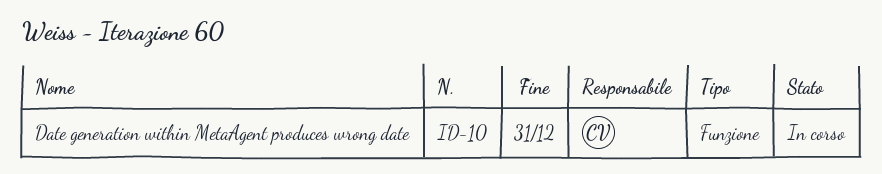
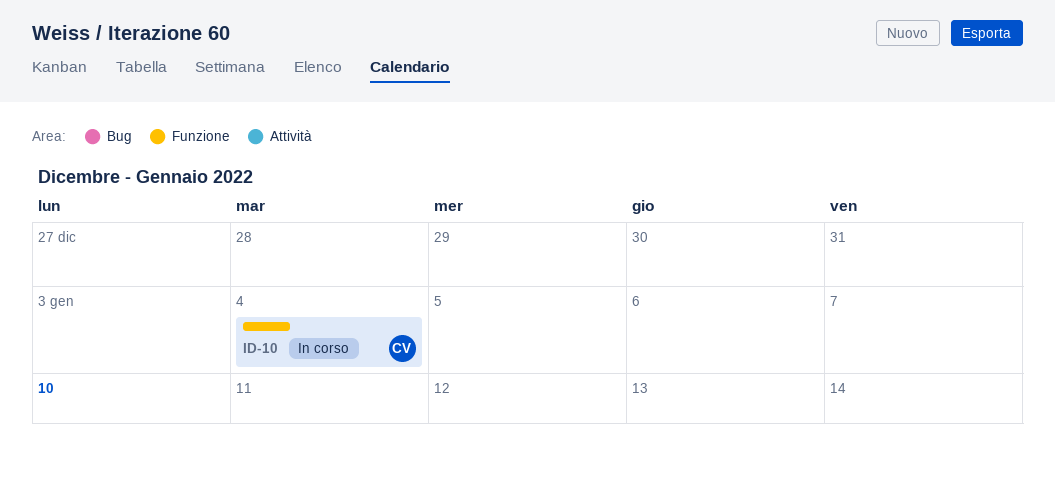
ID-10, due: Dec 31 -> Jan 4

